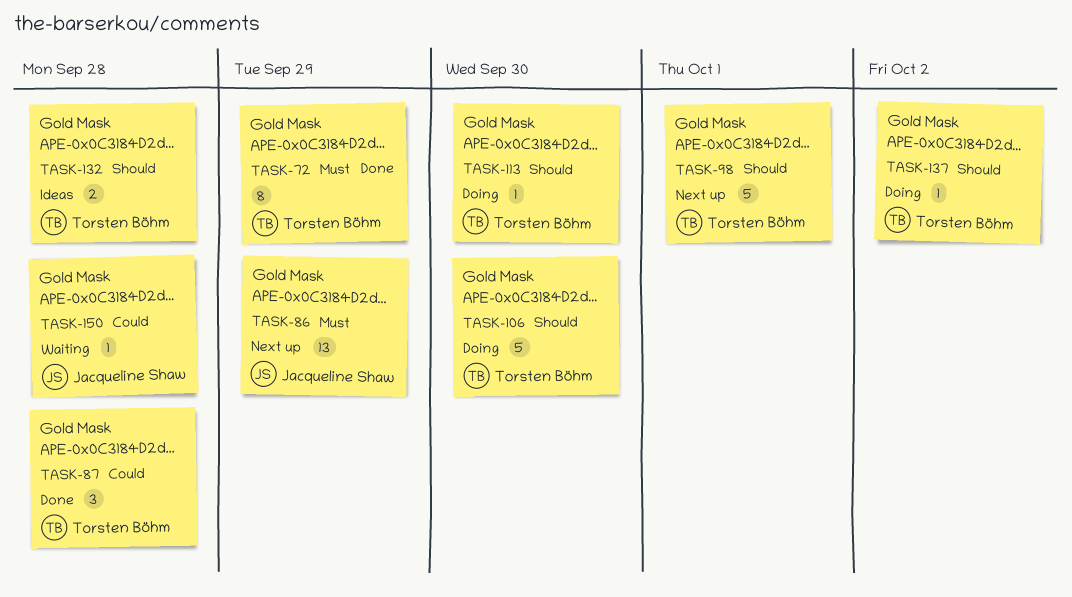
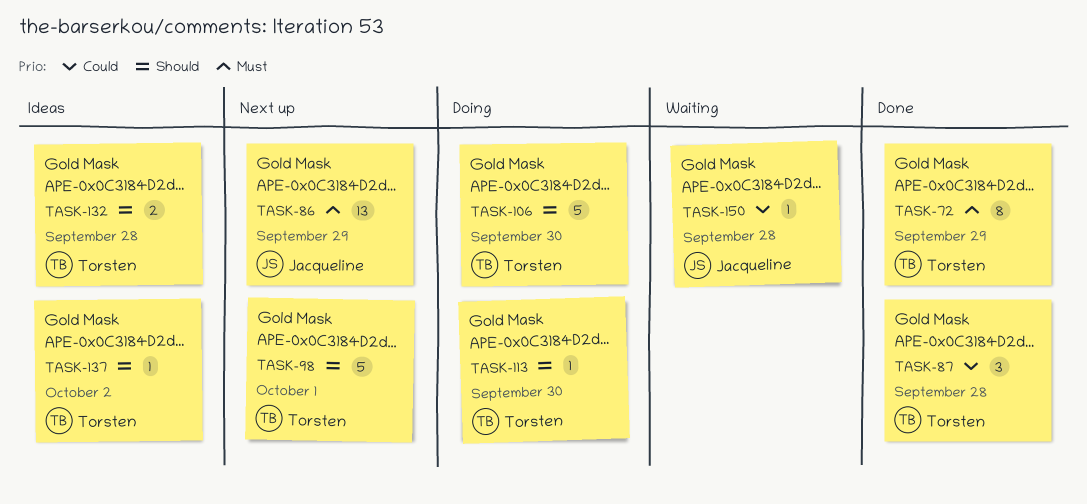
TASK-137, status: Doing -> Ideas

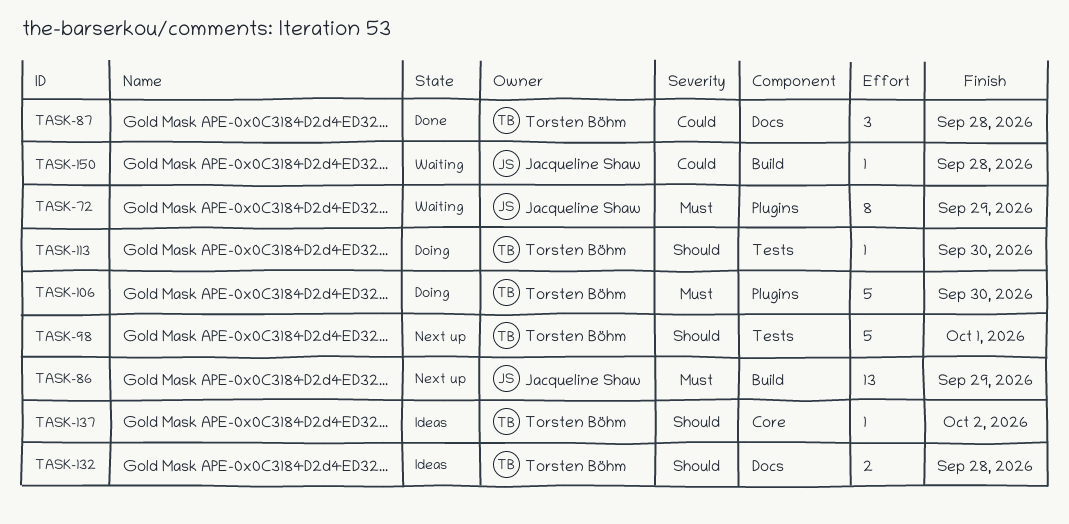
TASK-72, status: Done -> Waiting
TASK-72, owner: Torsten Böhm -> Jacqueline Shaw
TASK-106, priority: Should -> Must

